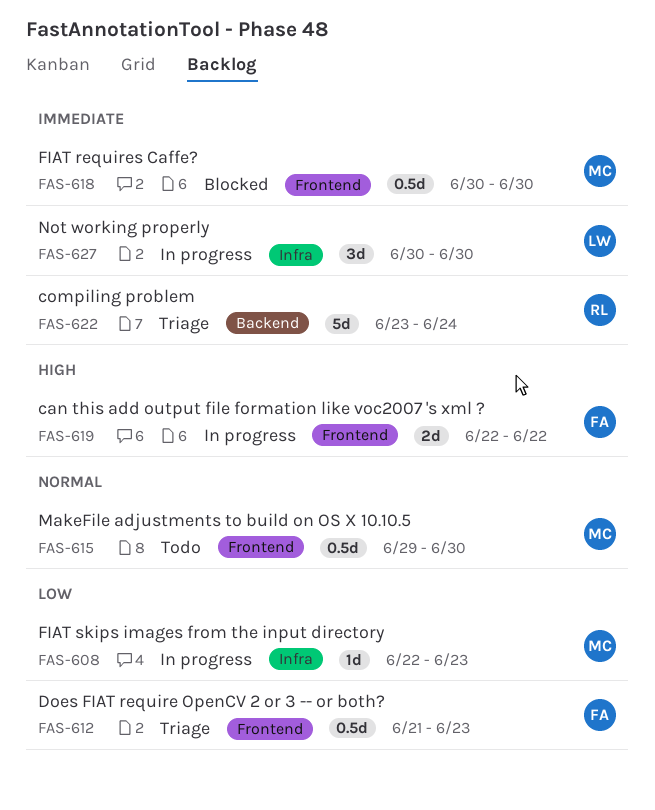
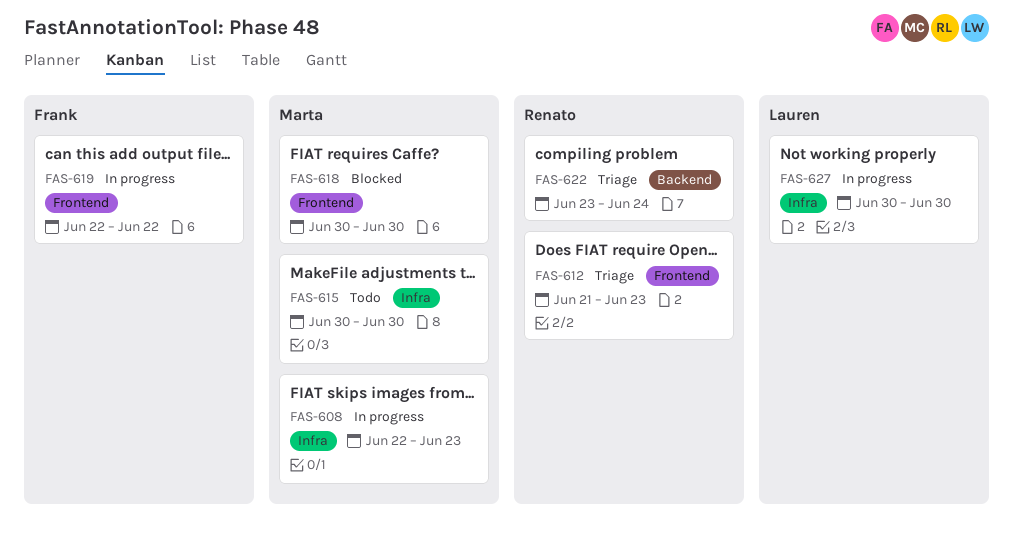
FAS-612, owner: Frank -> Renato
FAS-615, label: Frontend -> Infra
FAS-615, start: Jun 29 -> Jun 30

